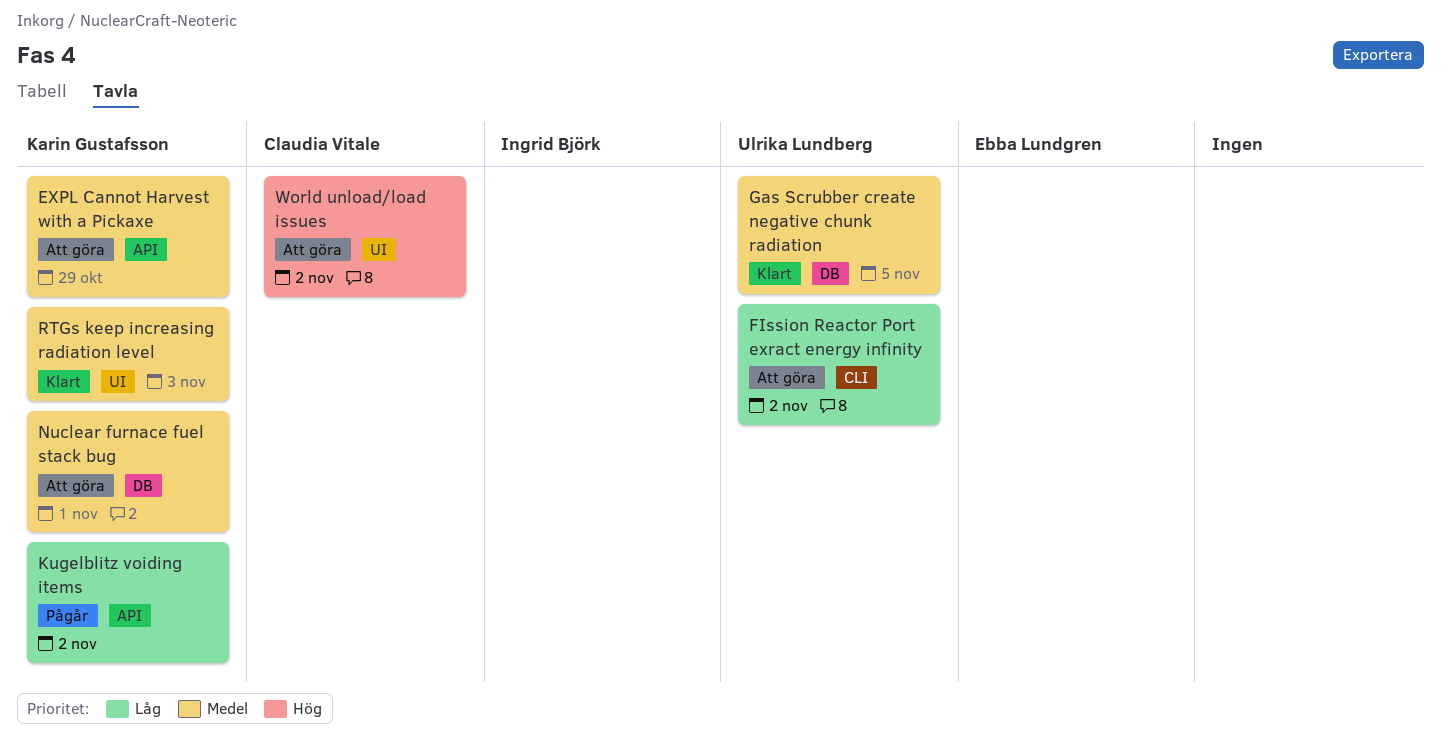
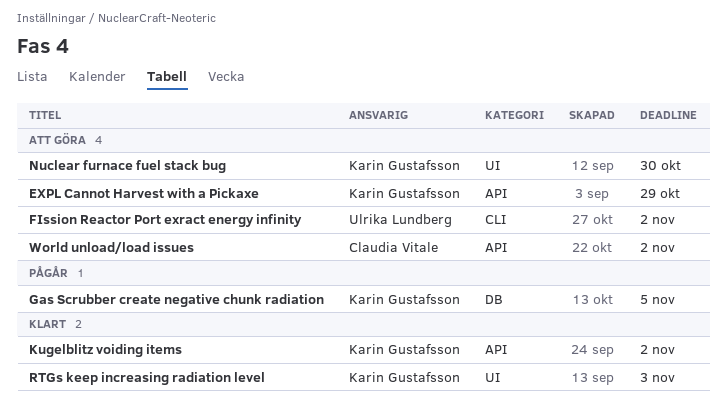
Gas Scrubber create negative chunk radiation, status: Klart -> Pågår
Gas Scrubber create negative chunk radiation, owner: Ulrika Lundberg -> Karin Gustafsson
Kugelblitz voiding items, status: Pågår -> Klart
Nuclear furnace fuel stack bug, label: DB -> UI
Nuclear furnace fuel stack bug, due: Nov 1 -> Oct 30
World unload/load issues, label: UI -> API

